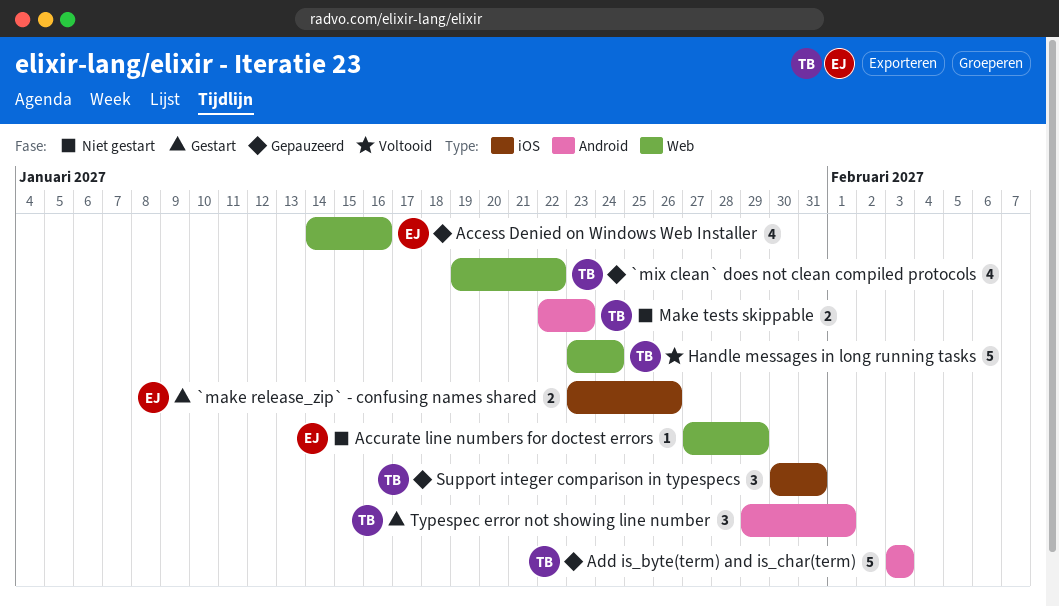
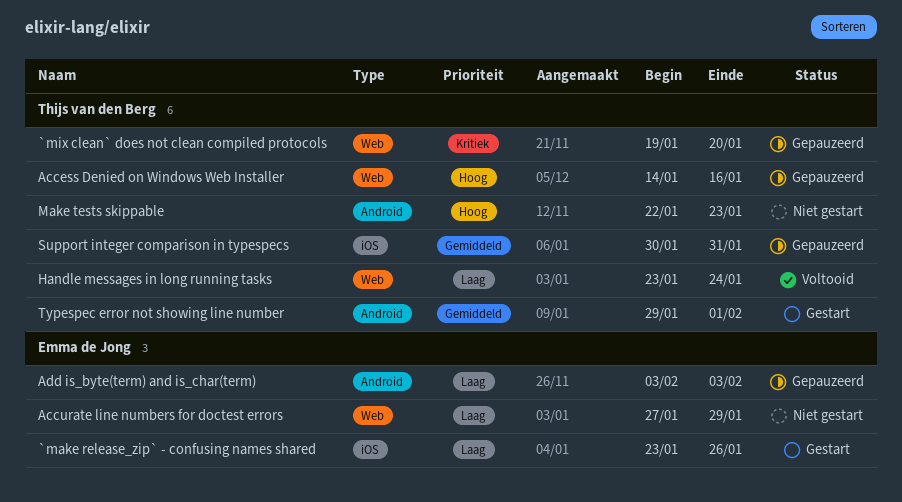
`mix clean` does not clean compiled protocols, due: Jan 22 -> Jan 20
Access Denied on Windows Web Installer, owner: Emma de Jong -> Thijs van den Berg
Add is_byte(term) and is_char(term), owner: Thijs van den Berg -> Emma de Jong

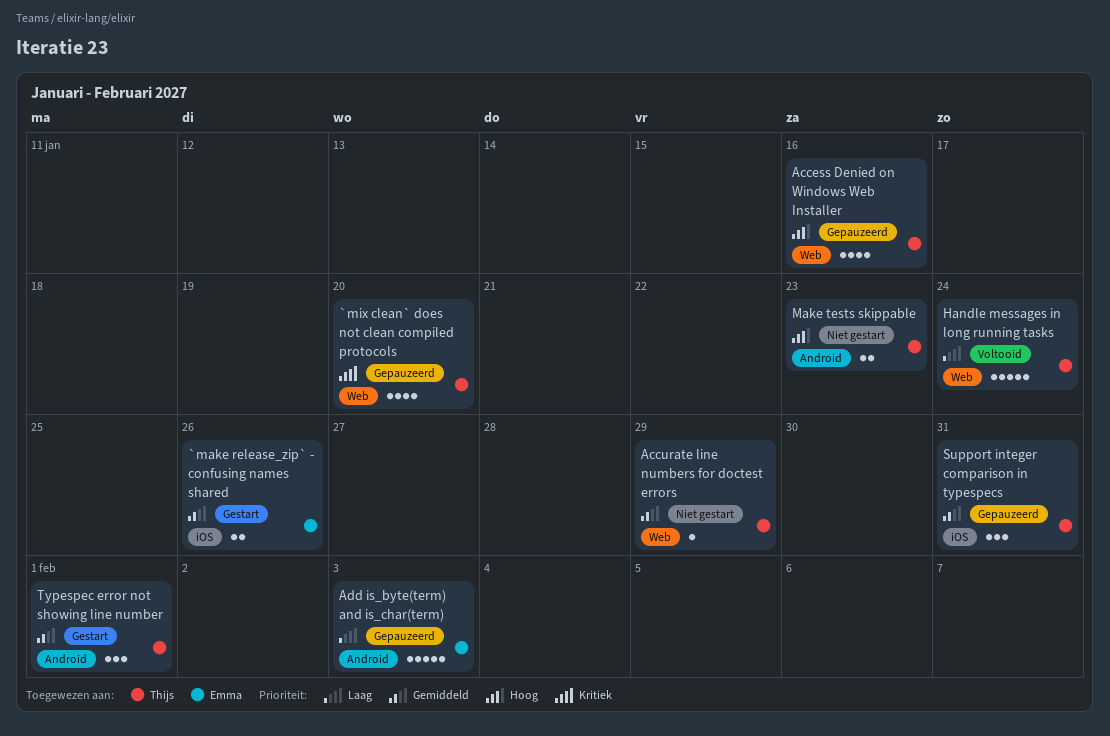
`make release_zip` - confusing names shared, priority: Laag -> Gemiddeld
Accurate line numbers for doctest errors, owner: Emma de Jong -> Thijs van den Berg
Accurate line numbers for doctest errors, priority: Laag -> Gemiddeld

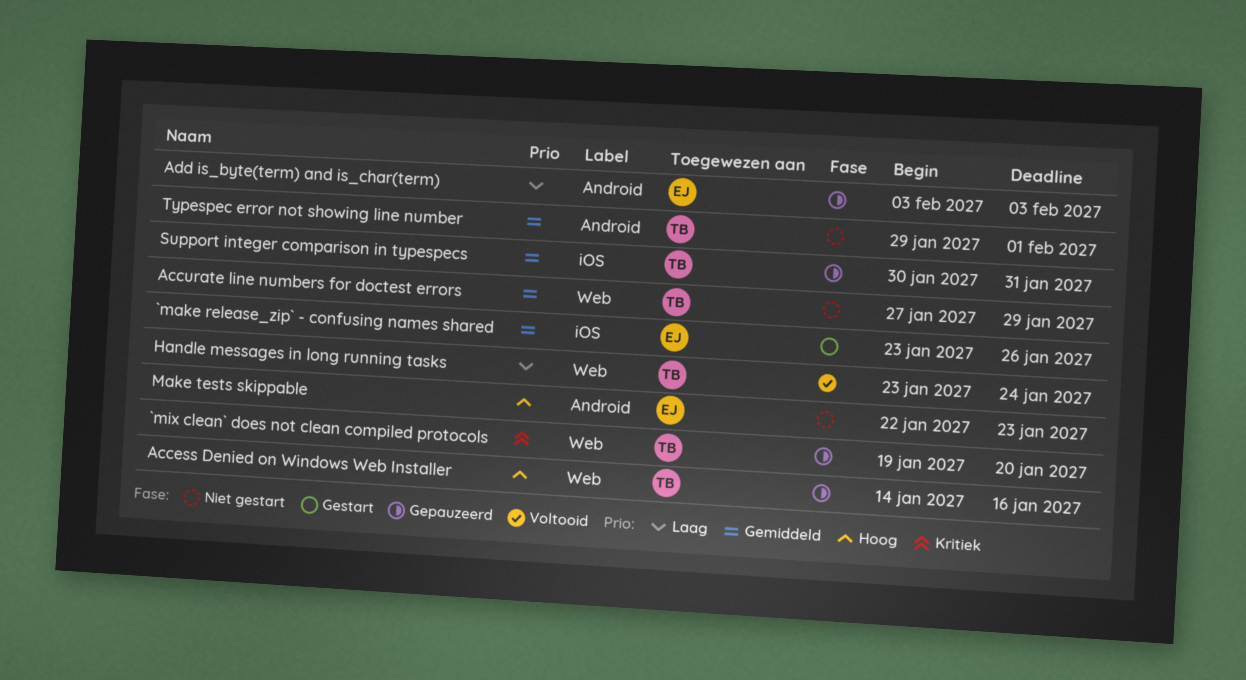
Make tests skippable, owner: Thijs -> Emma
Typespec error not showing line number, status: Gestart -> Niet gestart

